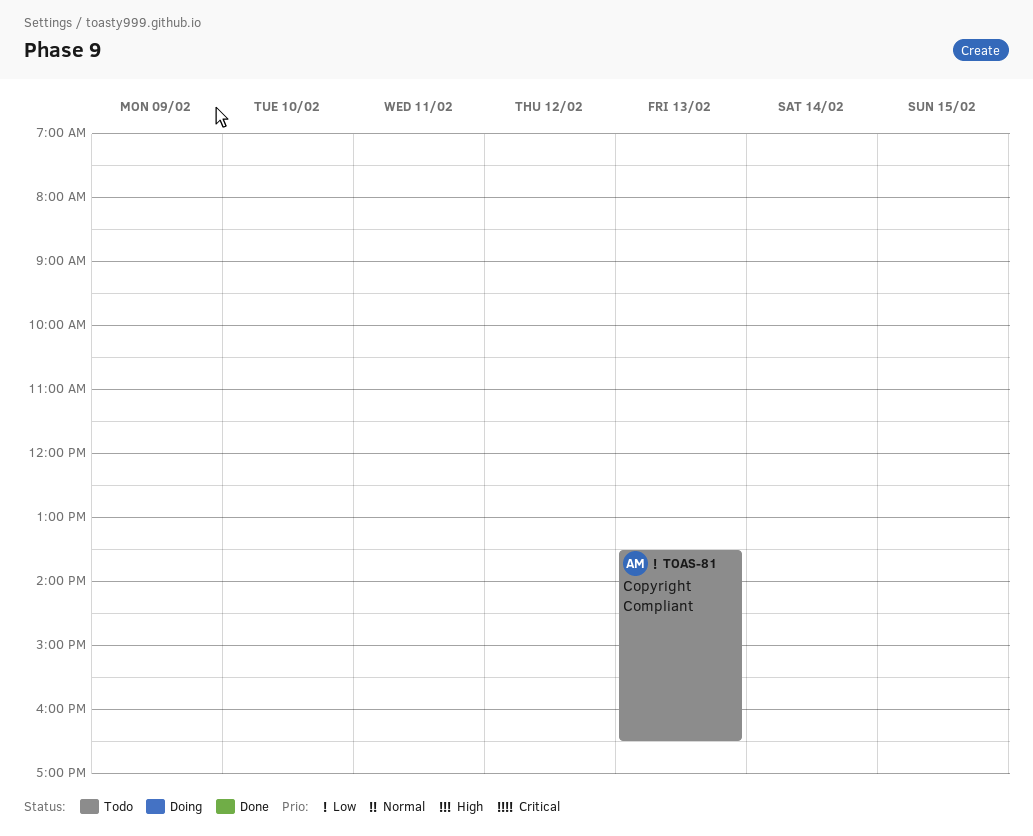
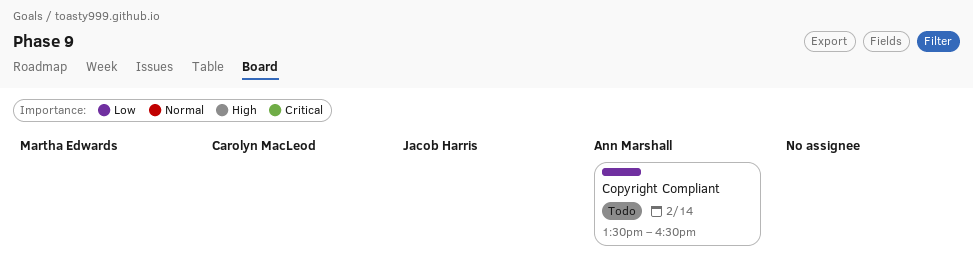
Copyright Compliant, day: Feb 13 -> Feb 14

